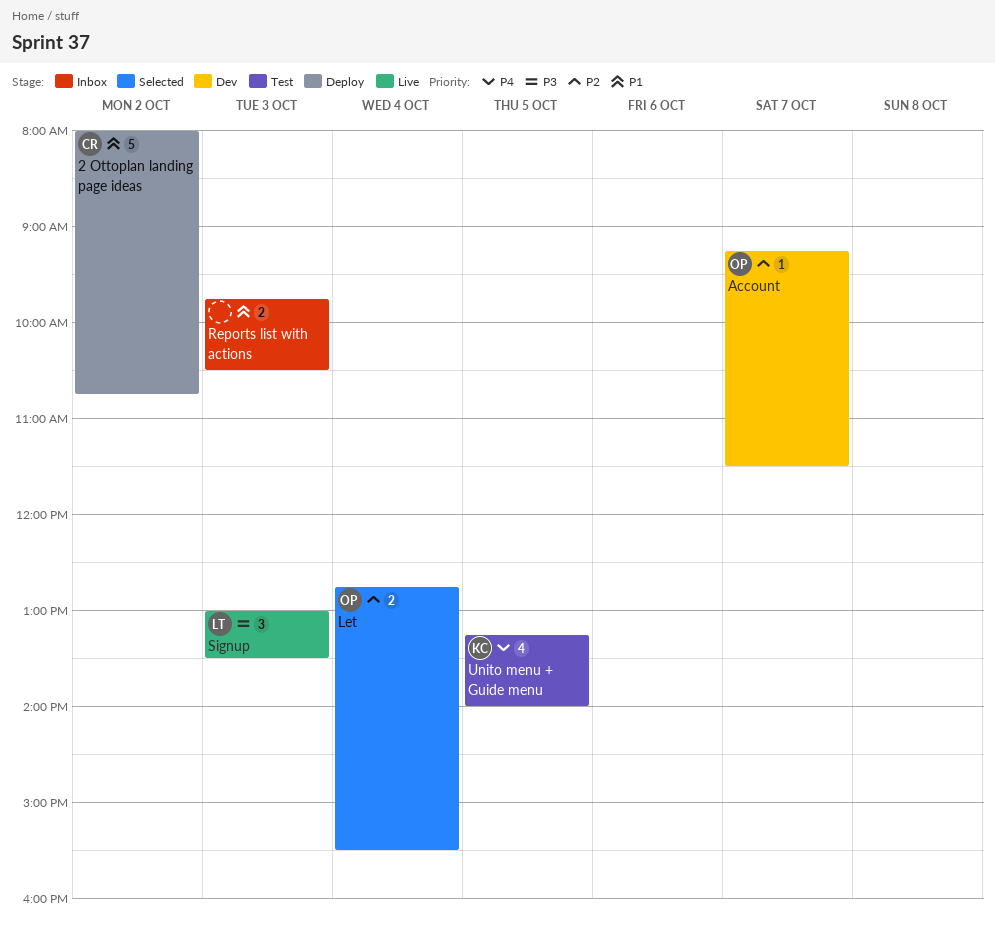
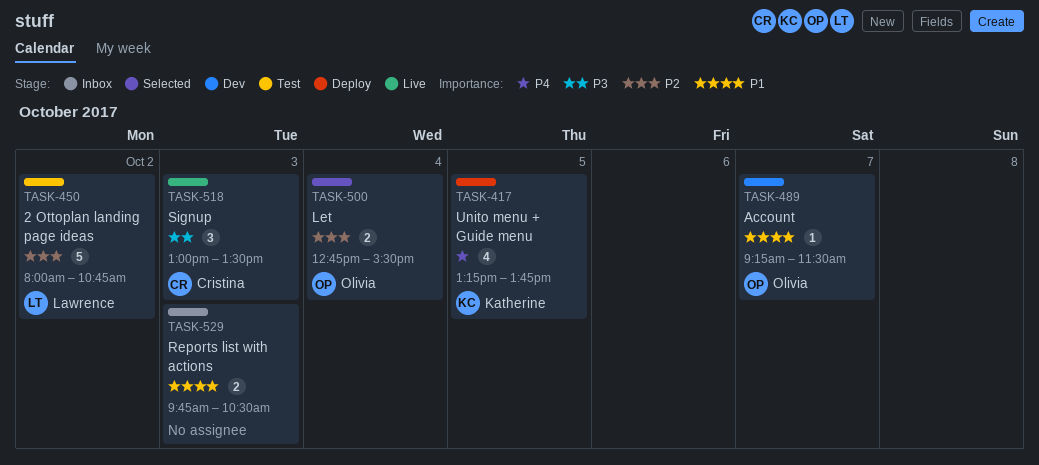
2 Ottoplan landing page ideas, status: Deploy -> Test
2 Ottoplan landing page ideas, owner: Cristina -> Lawrence
2 Ottoplan landing page ideas, priority: P1 -> P2
Account, priority: P2 -> P1
Signup, owner: Lawrence -> Cristina
Unito menu + Guide menu, status: Test -> Deploy
Unito menu + Guide menu, ends: 14:00 -> 13:45

